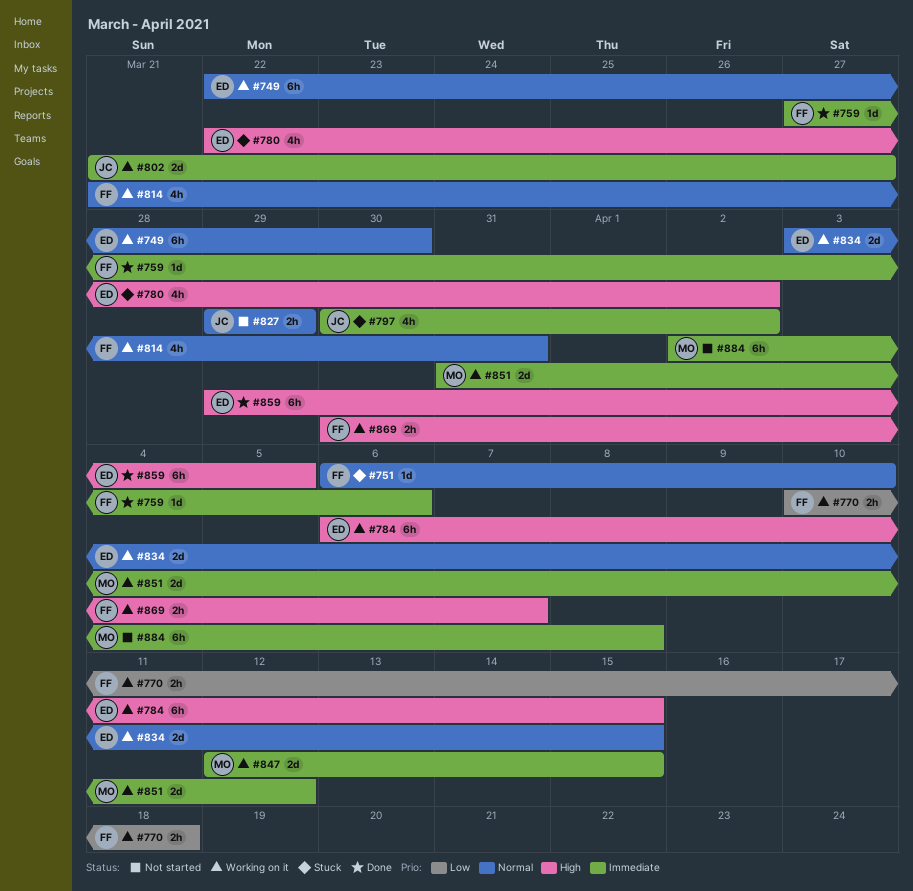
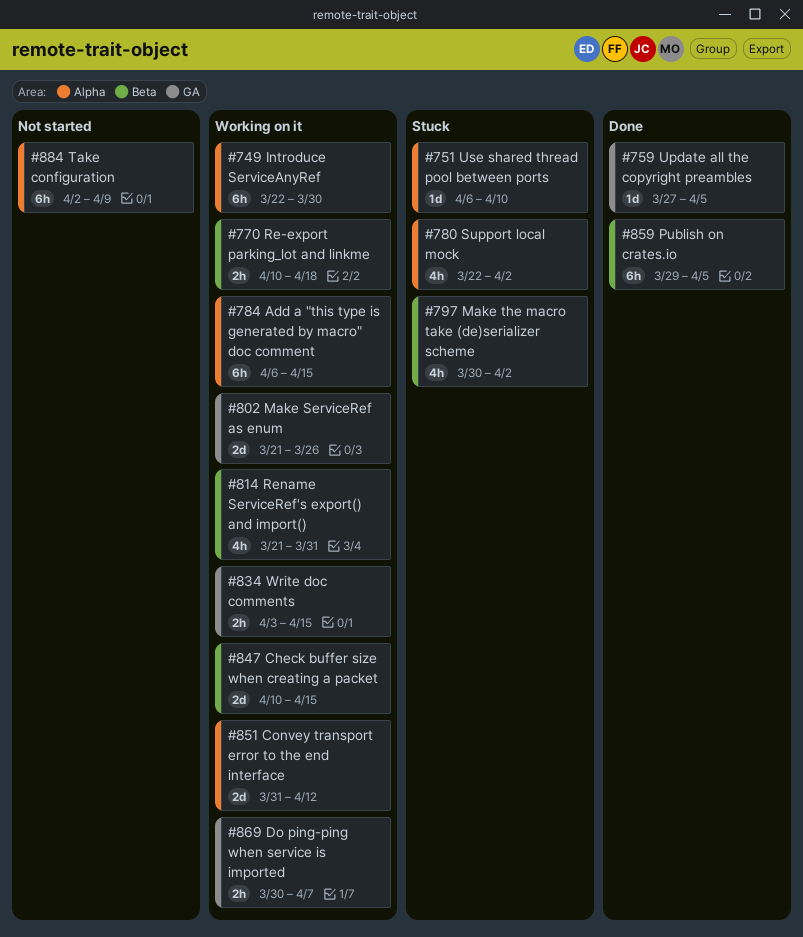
#759, due: Apr 6 -> Apr 5
#802, due: Mar 27 -> Mar 26
#827: present -> none
#834, estimate: 2d -> 2h
#847, start: Apr 12 -> Apr 10
#884, due: Apr 8 -> Apr 9

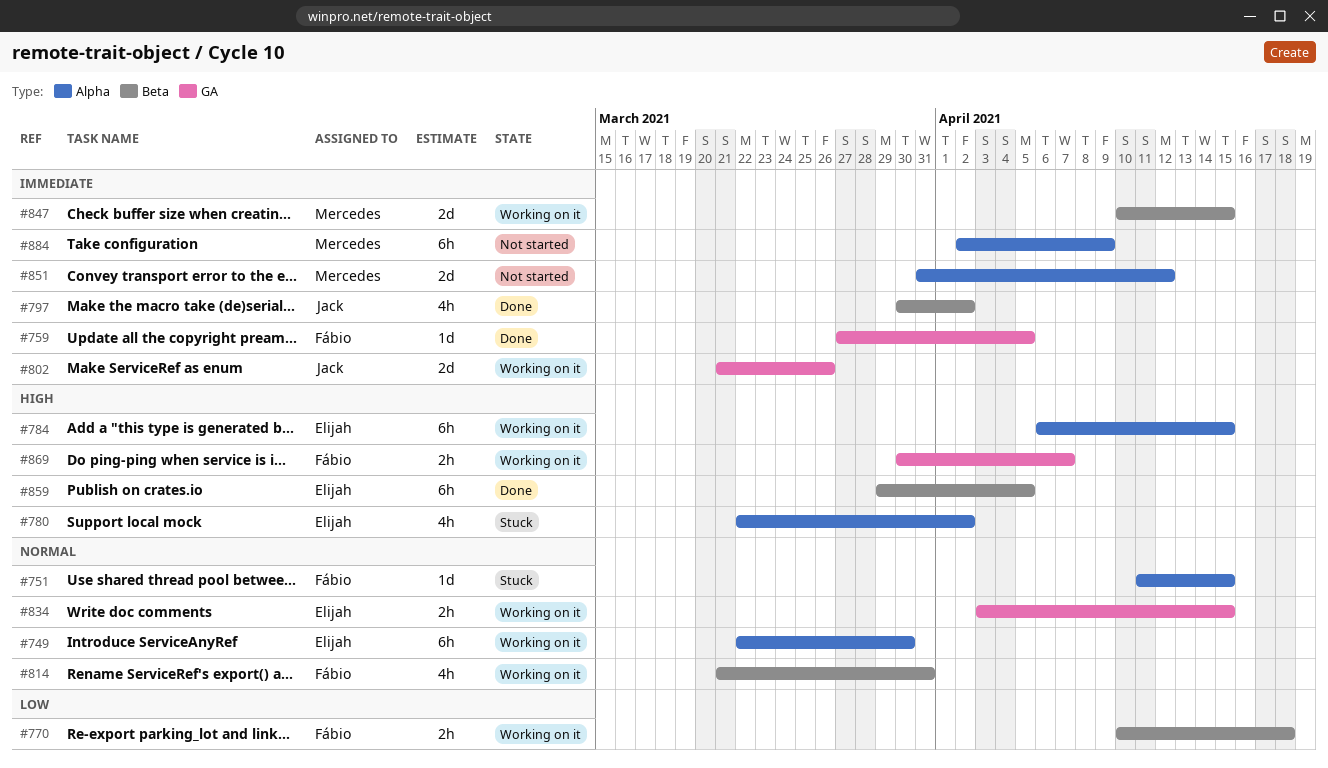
#751, start: Apr 6 -> Apr 11
#751, due: Apr 10 -> Apr 15
#797, status: Stuck -> Done
#851, status: Working on it -> Not started

